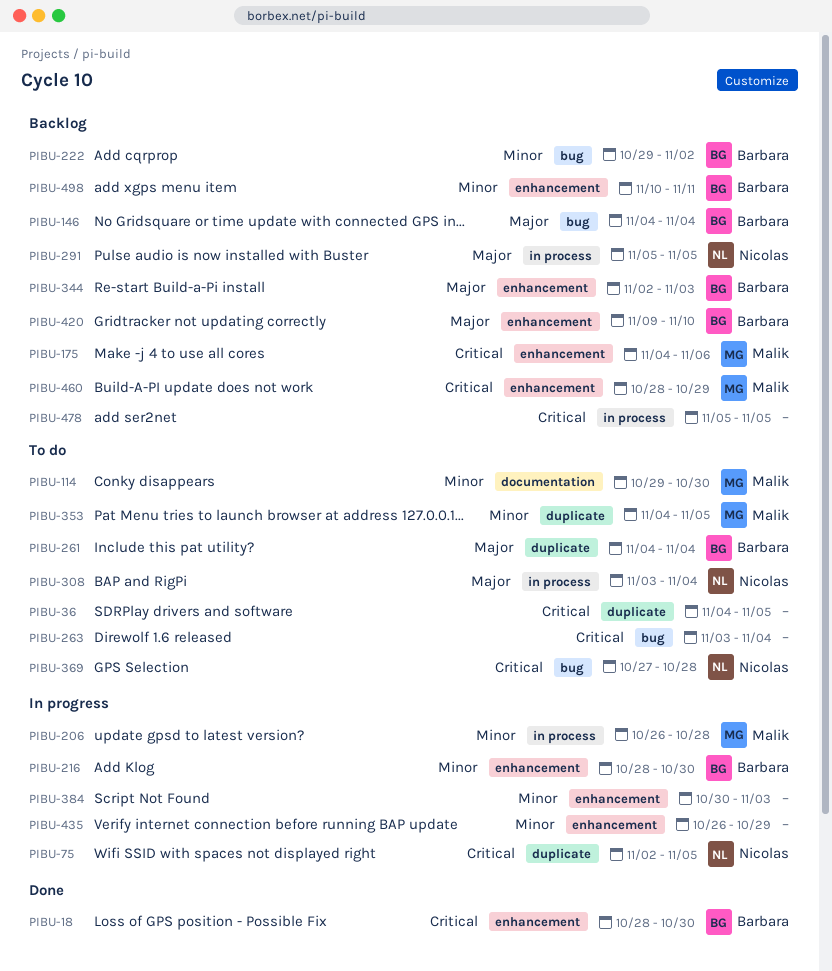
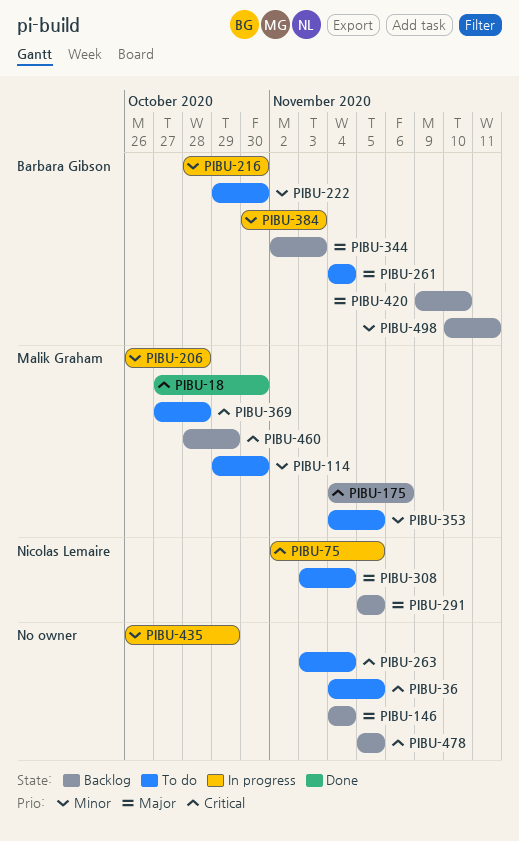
PIBU-18, owner: Barbara Gibson -> Malik Graham
PIBU-18, start: Oct 28 -> Oct 27
PIBU-146, owner: Barbara Gibson -> none
PIBU-222, status: Backlog -> To do
PIBU-222, due: Nov 2 -> Oct 30
PIBU-369, owner: Nicolas Lemaire -> Malik Graham
PIBU-384, owner: none -> Barbara Gibson

